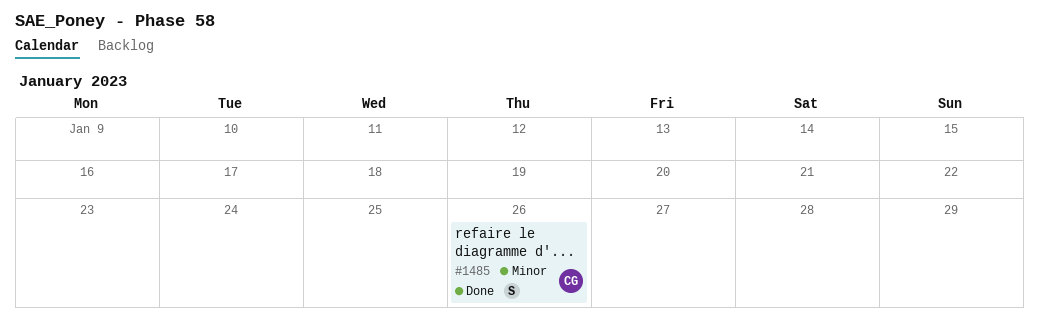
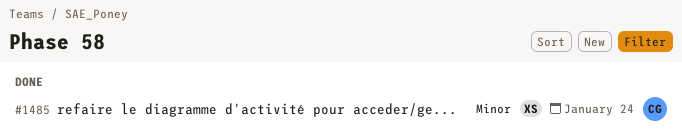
#1485, estimate: S -> XS
#1485, due: Jan 26 -> Jan 24

